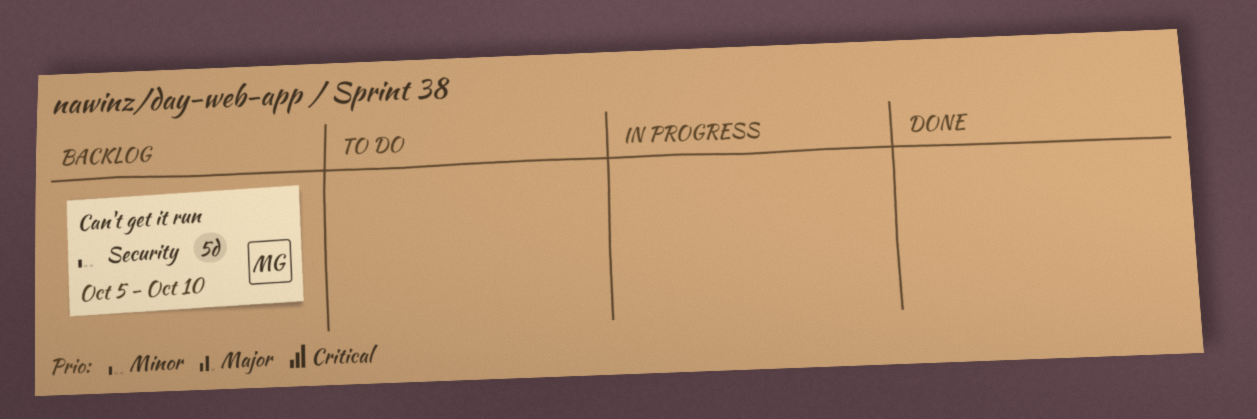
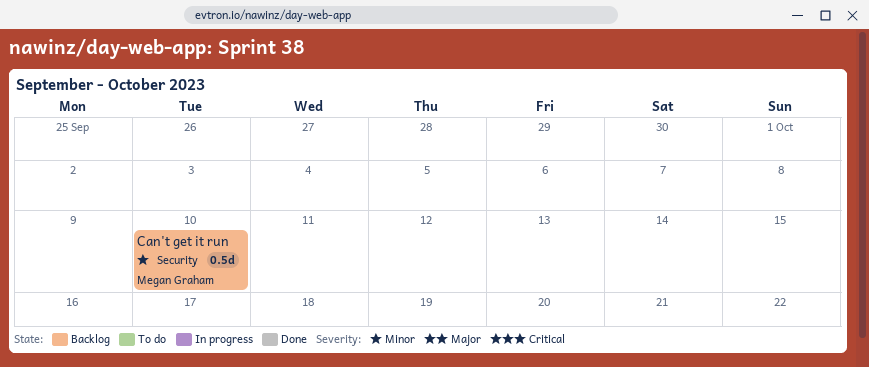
Can't get it run, estimate: 5d -> 0.5d

